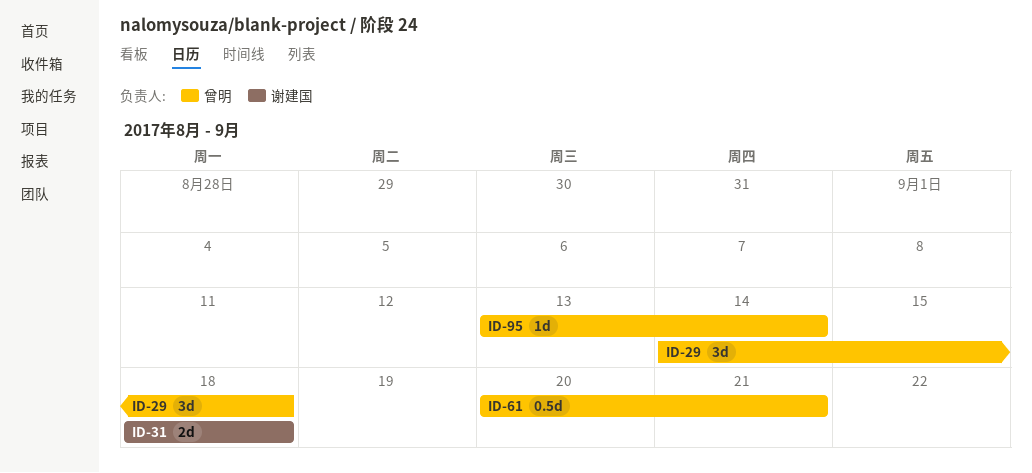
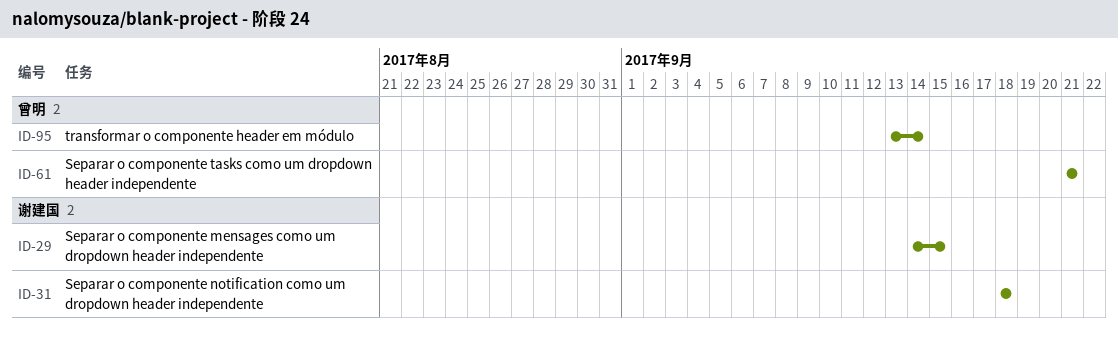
ID-29, owner: 曾明 -> 谢建国
ID-29, due: Sep 18 -> Sep 15
ID-61, start: Sep 20 -> Sep 21

